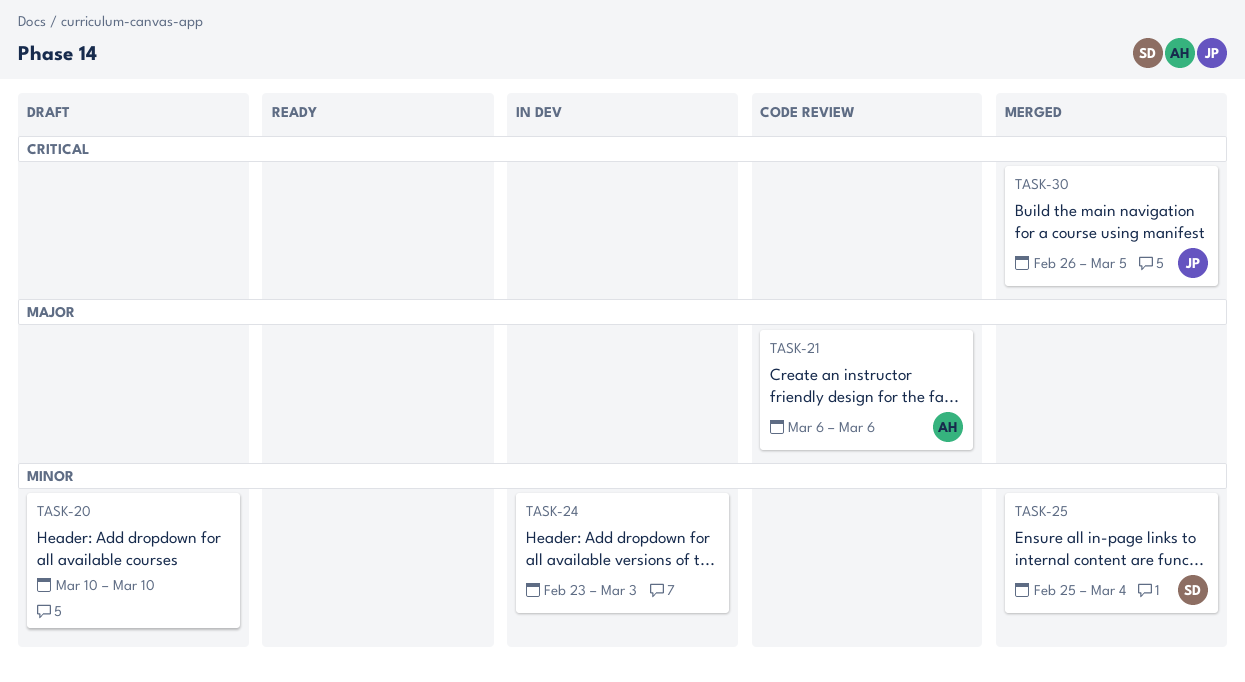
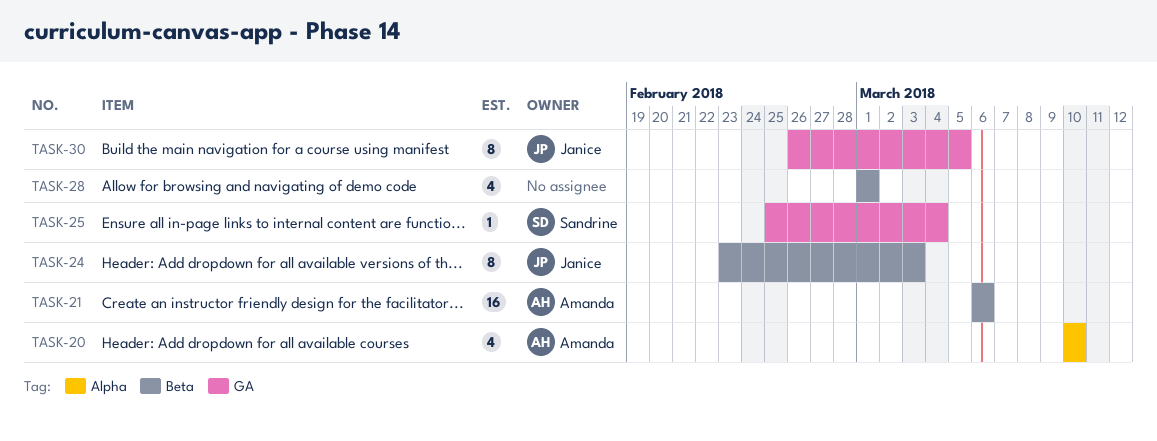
TASK-20, owner: none -> Amanda
TASK-24, owner: none -> Janice
TASK-28: none -> present

